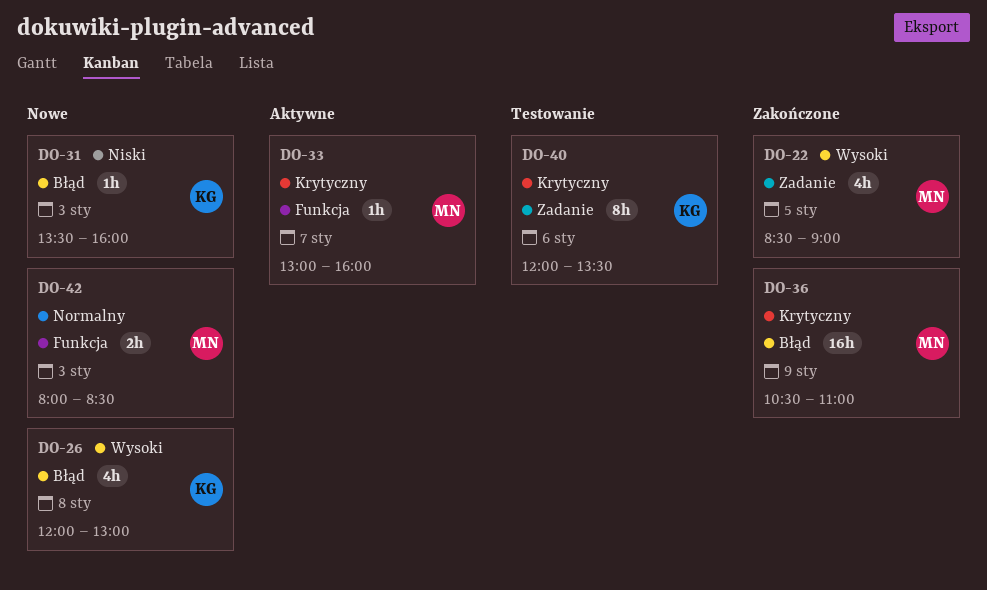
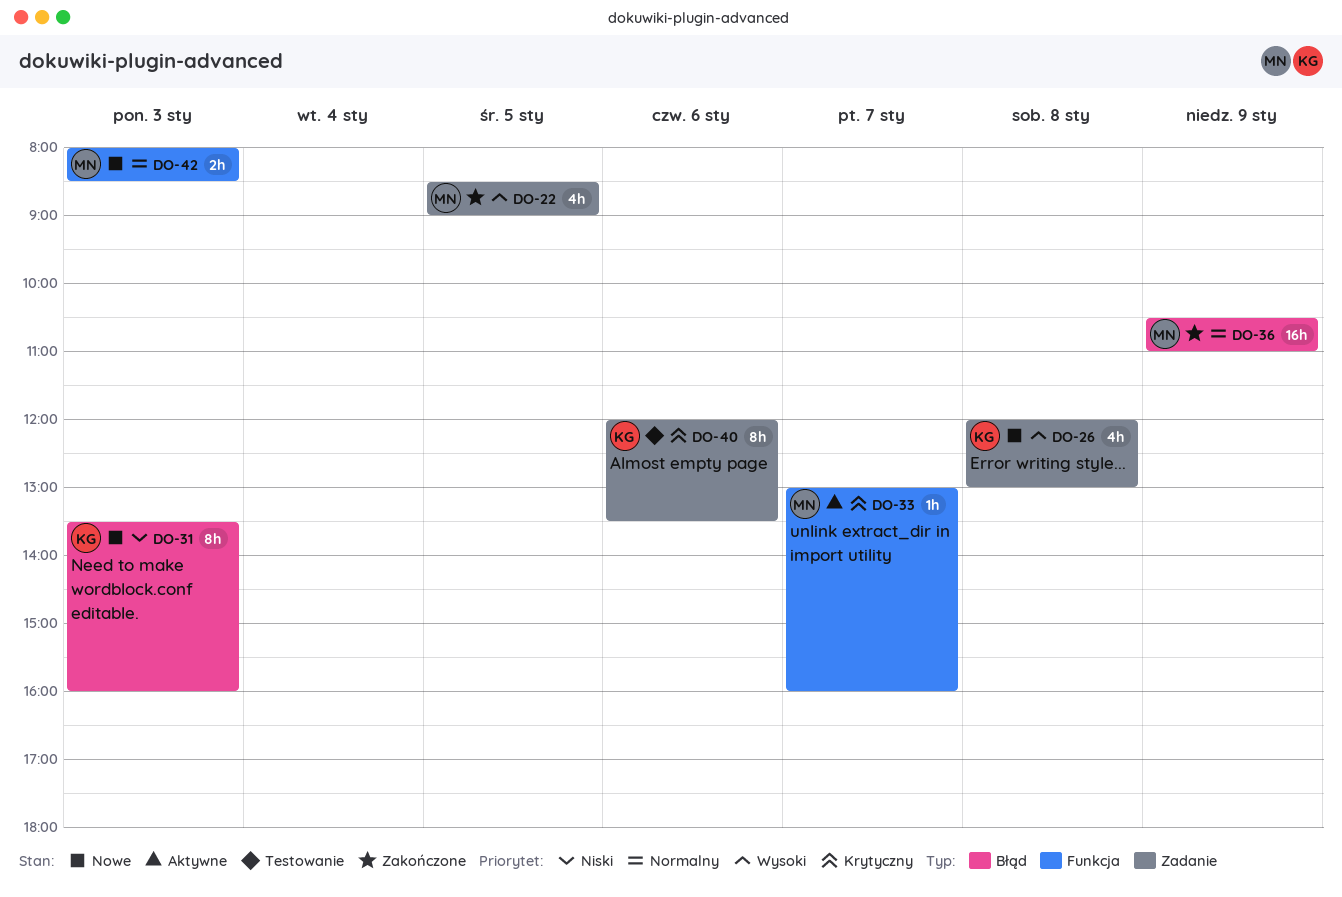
DO-26, label: Błąd -> Zadanie
DO-31, estimate: 1h -> 8h
DO-36, priority: Krytyczny -> Normalny

